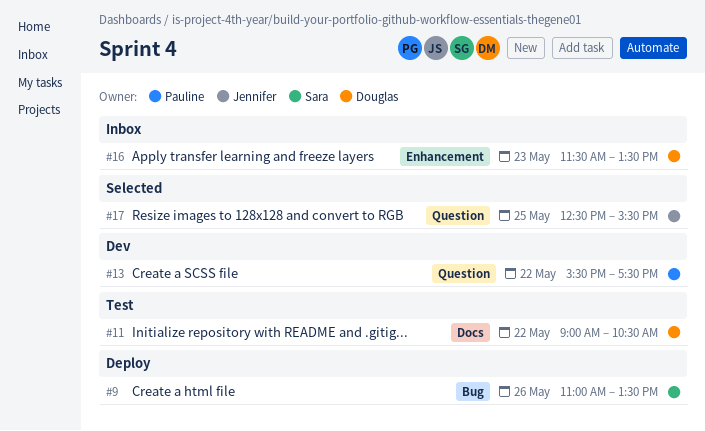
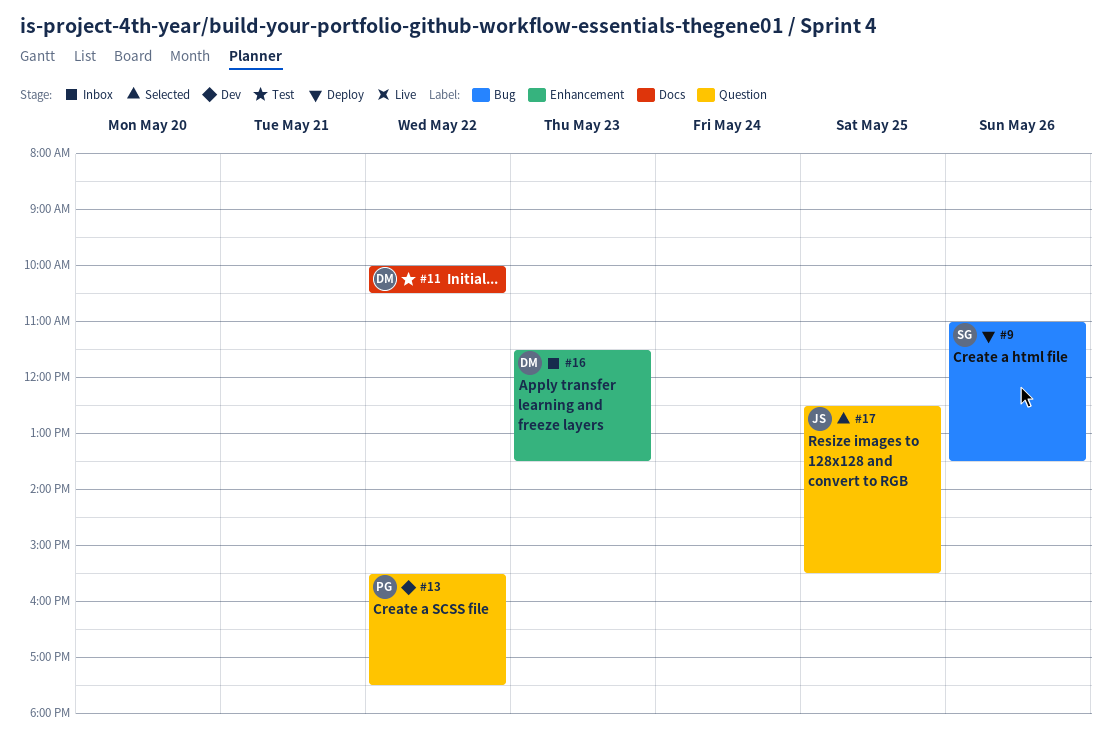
#11, begins: 09:00 -> 10:00

